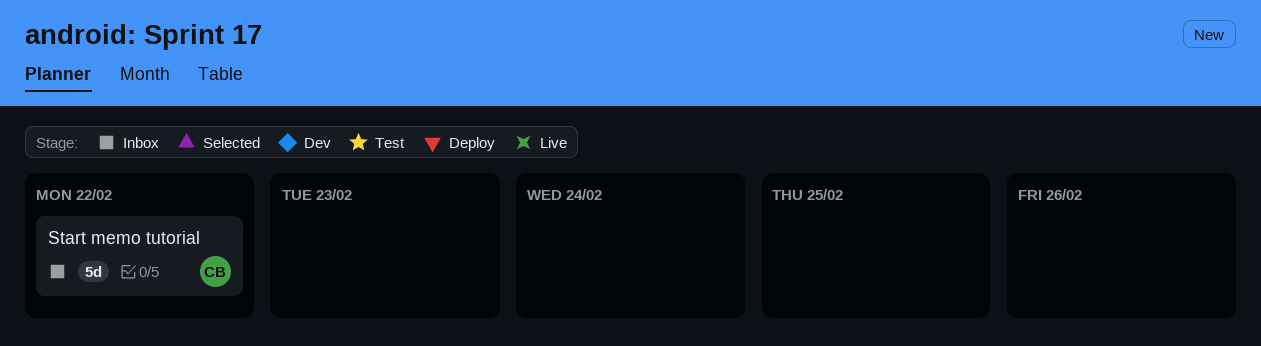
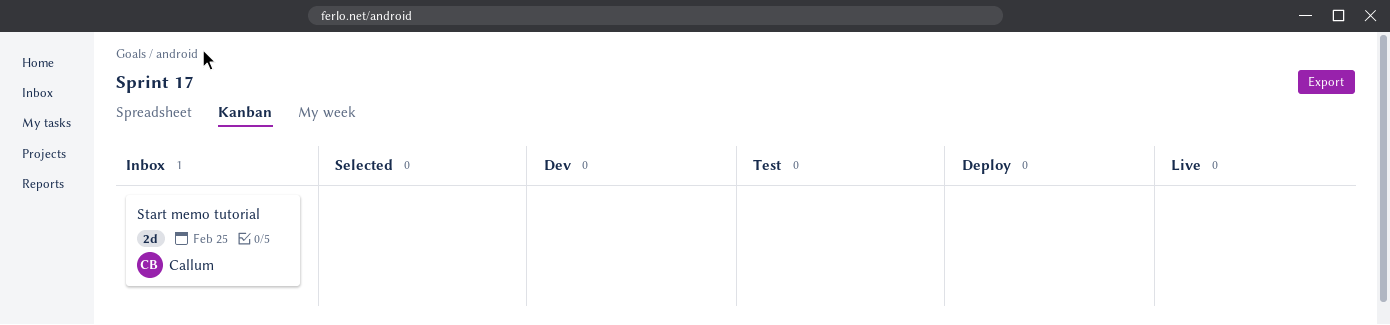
Start memo tutorial, estimate: 5d -> 2d
Start memo tutorial, due: Feb 22 -> Feb 25

